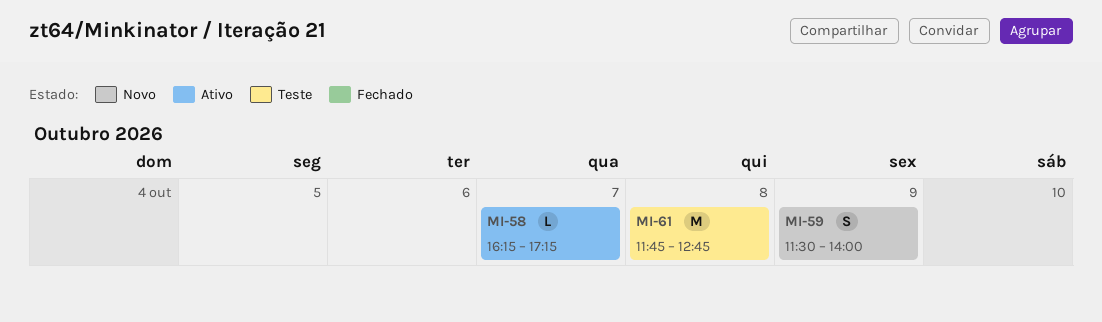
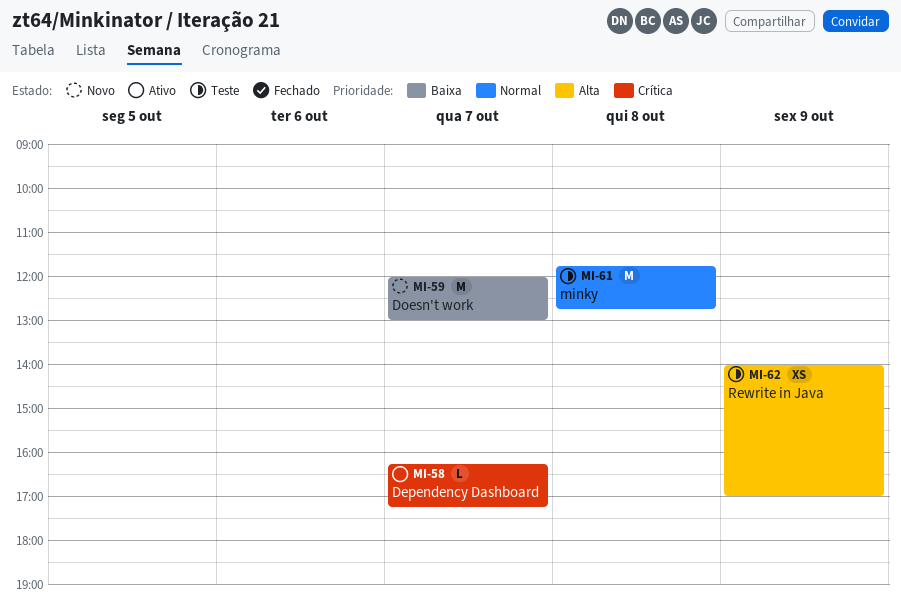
MI-59, estimate: S -> M
MI-59, day: Oct 9 -> Oct 7
MI-59, begins: 11:30 -> 12:00
MI-59, ends: 14:00 -> 13:00
MI-62: none -> present

